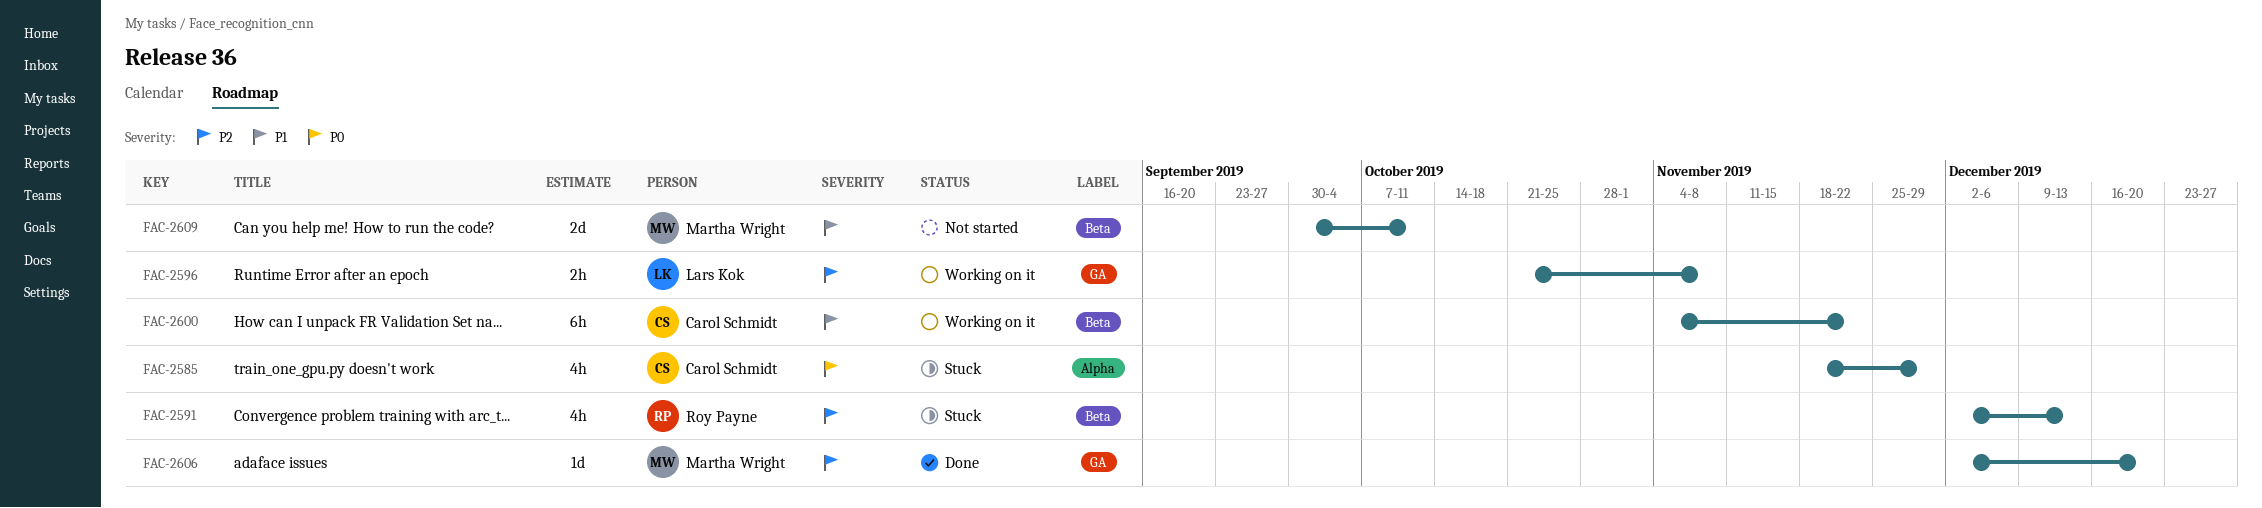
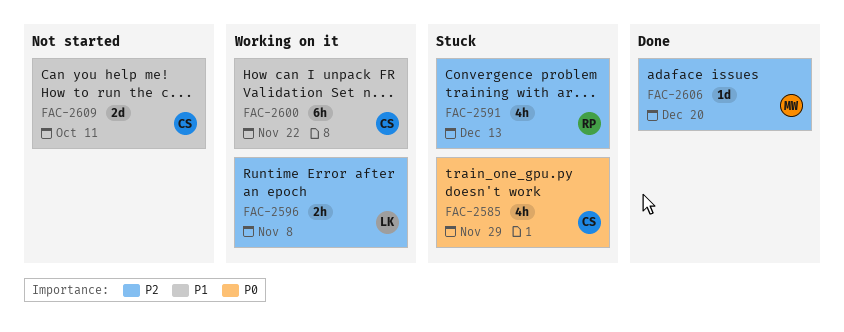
FAC-2609, owner: Martha Wright -> Carol Schmidt

